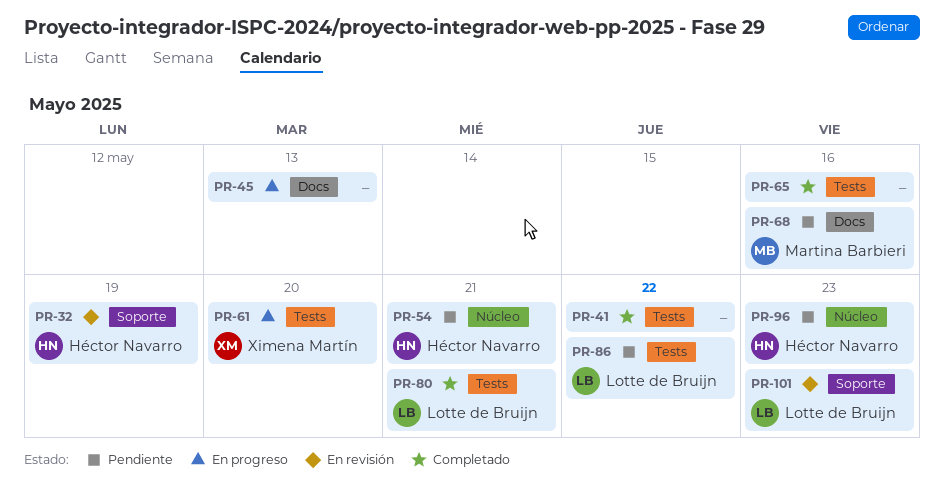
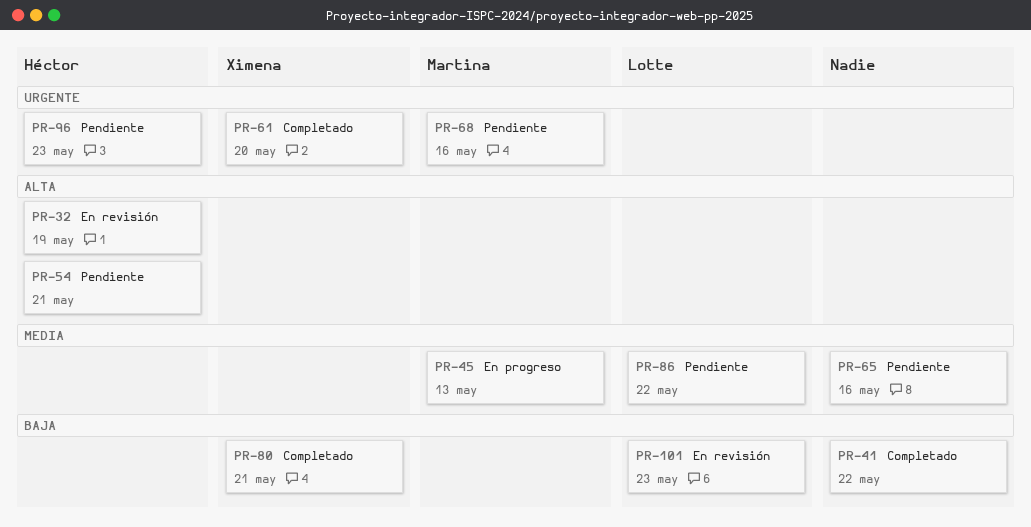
PR-45, owner: none -> Martina Barbieri
PR-61, status: En progreso -> Completado
PR-65, status: Completado -> Pendiente
PR-80, owner: Lotte de Bruijn -> Ximena Martín

